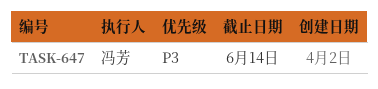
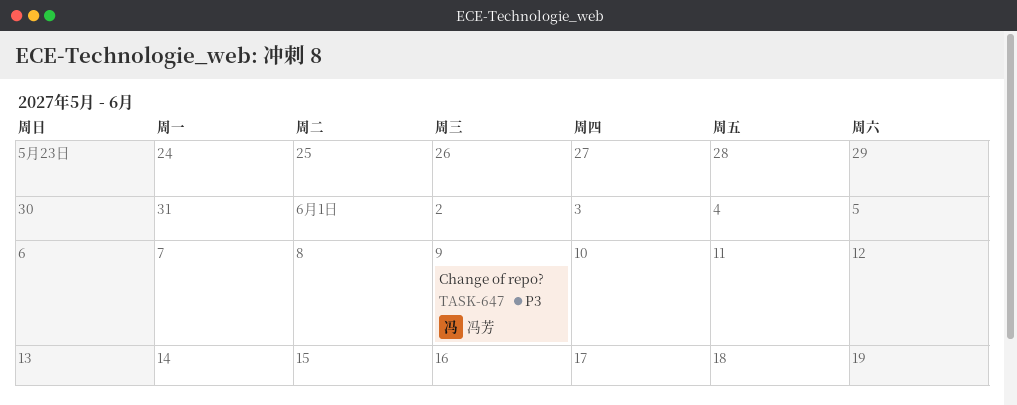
TASK-647, due: Jun 14 -> Jun 9

